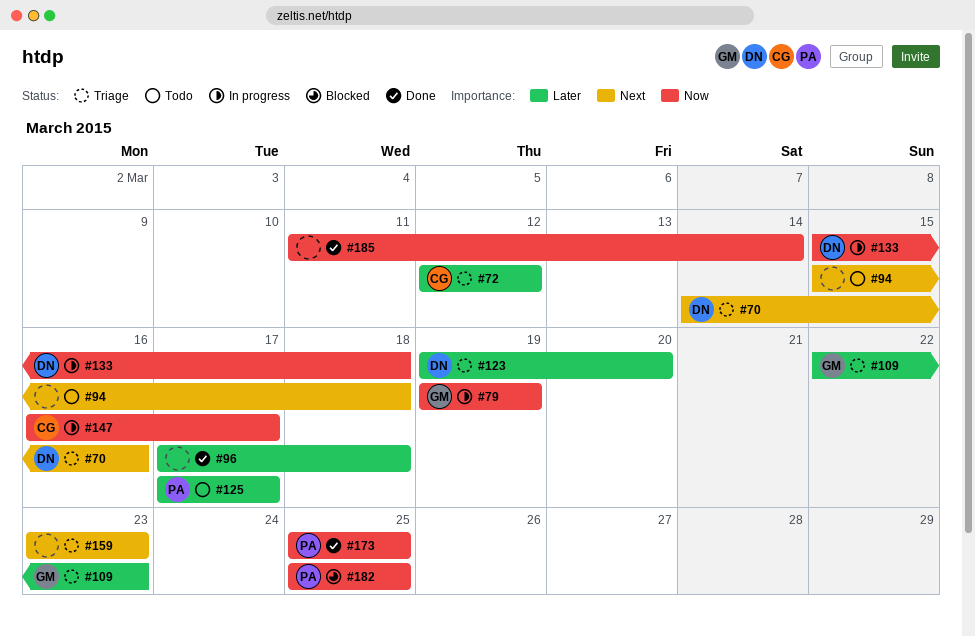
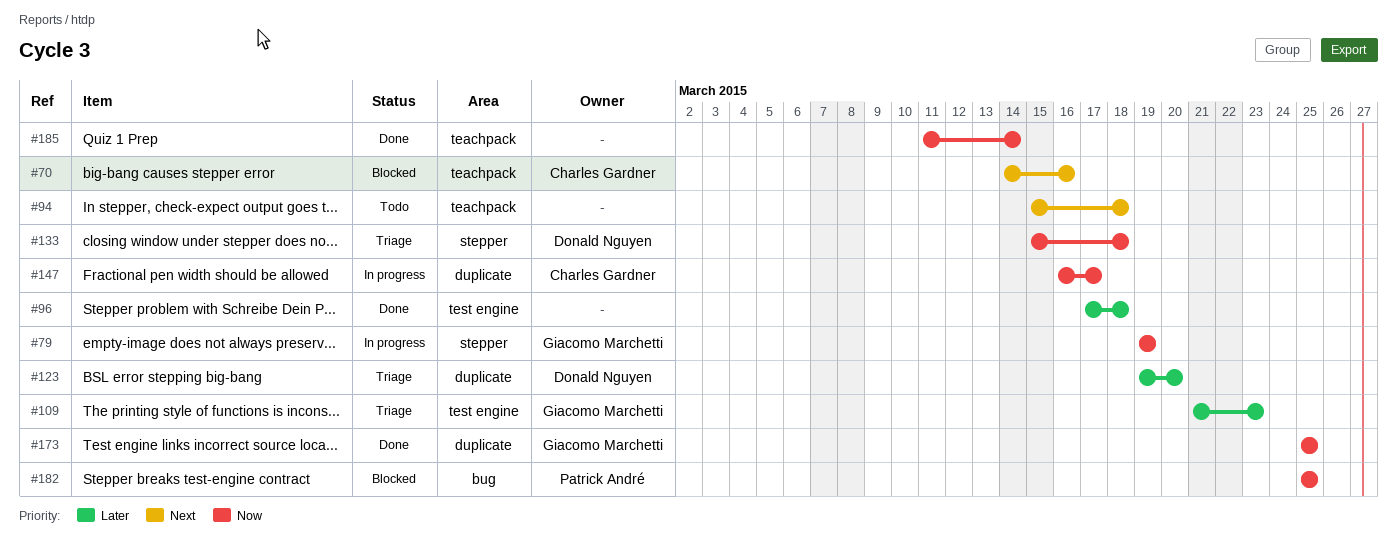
#70, status: Triage -> Blocked
#70, owner: Donald Nguyen -> Charles Gardner
#72: present -> none
#109, start: Mar 22 -> Mar 21
#125: present -> none
#133, status: In progress -> Triage
#159: present -> none
#173, owner: Patrick André -> Giacomo Marchetti

